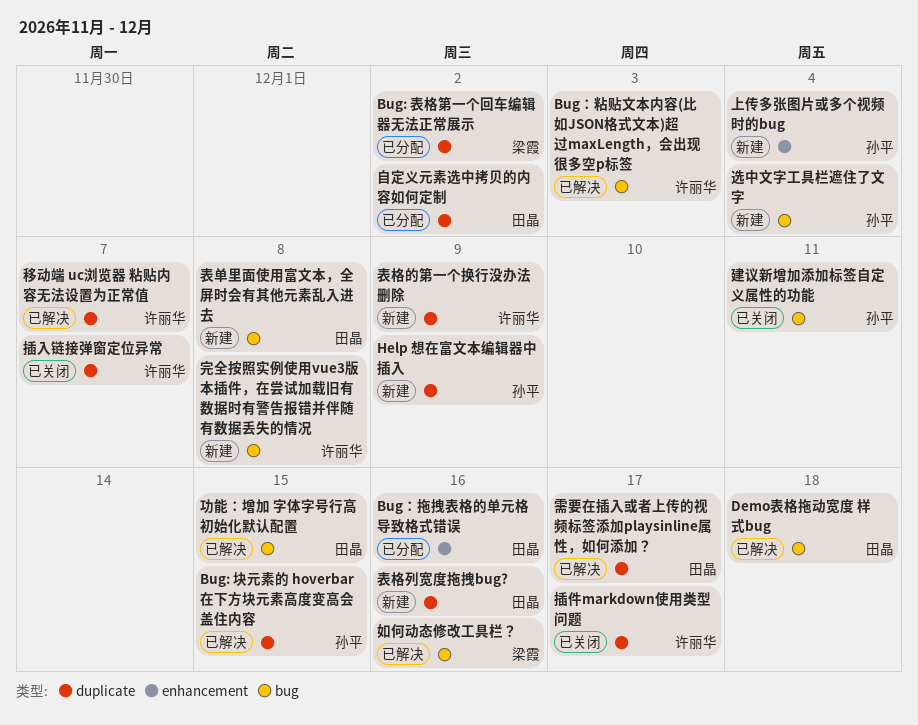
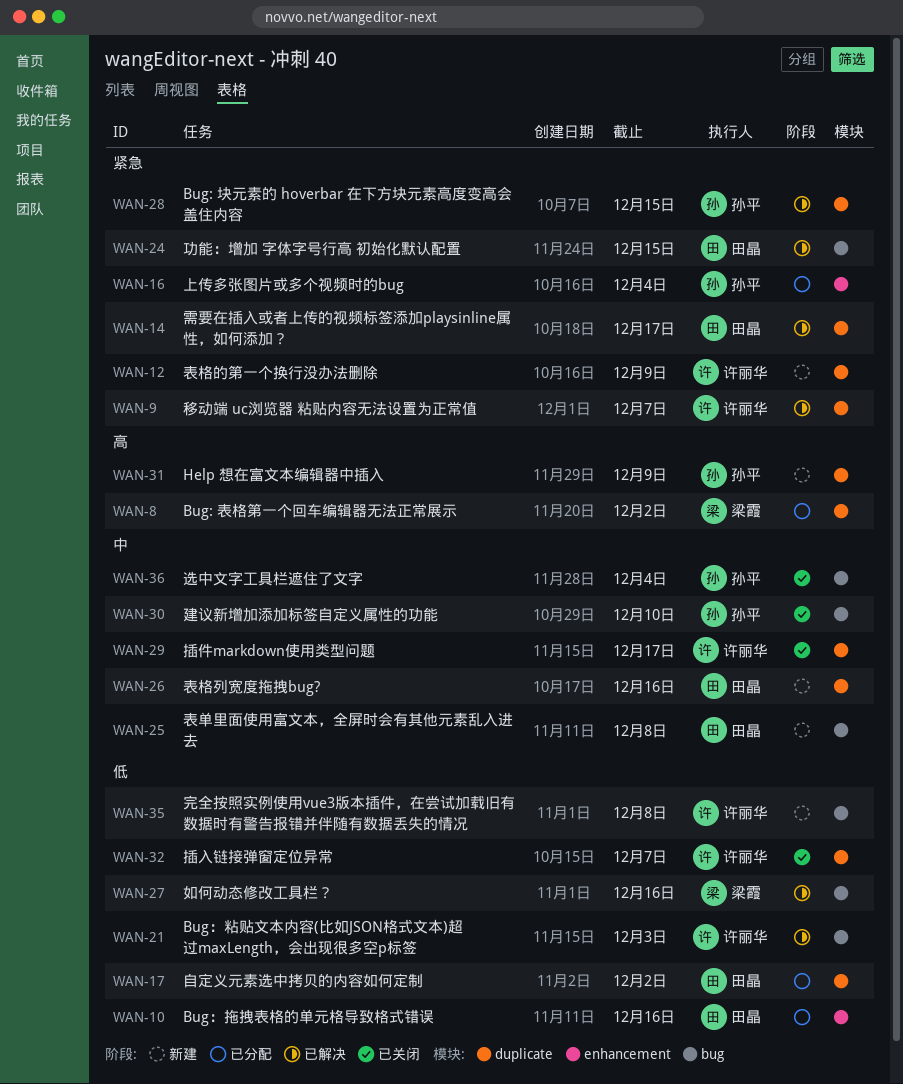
Demo表格拖动宽度 样式bug: present -> none
上传多张图片或多个视频时的bug, status: 新建 -> 已分配
建议新增加添加标签自定义属性的功能, due: Dec 11 -> Dec 10
选中文字工具栏遮住了文字, status: 新建 -> 已关闭

